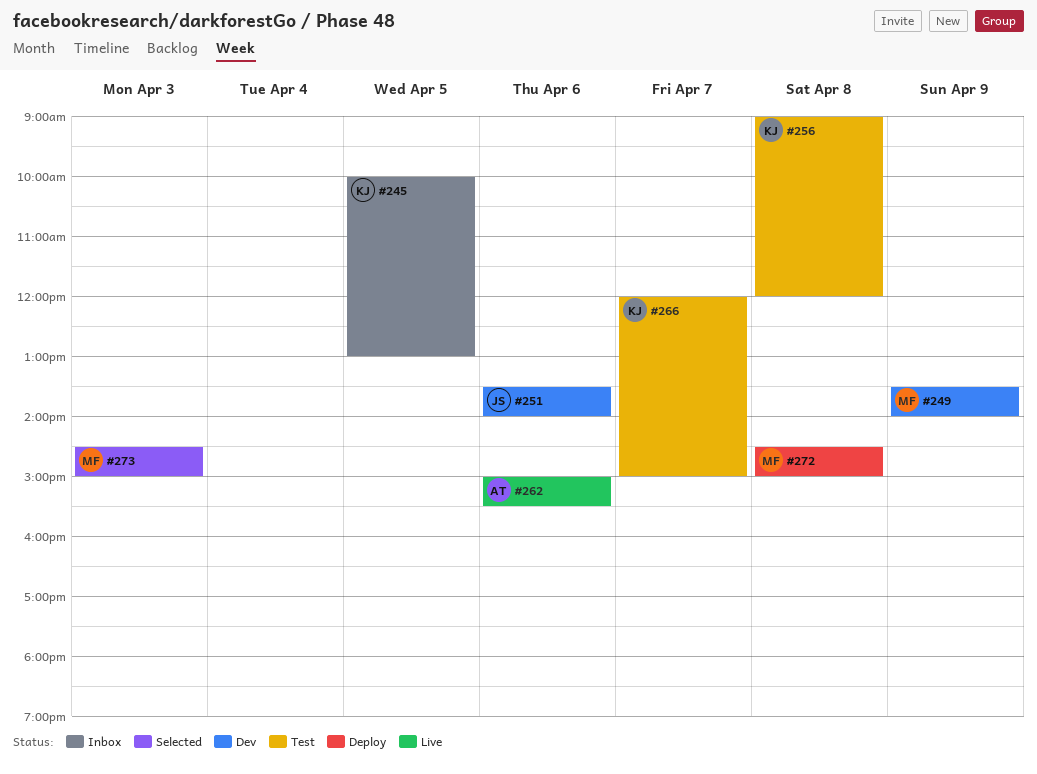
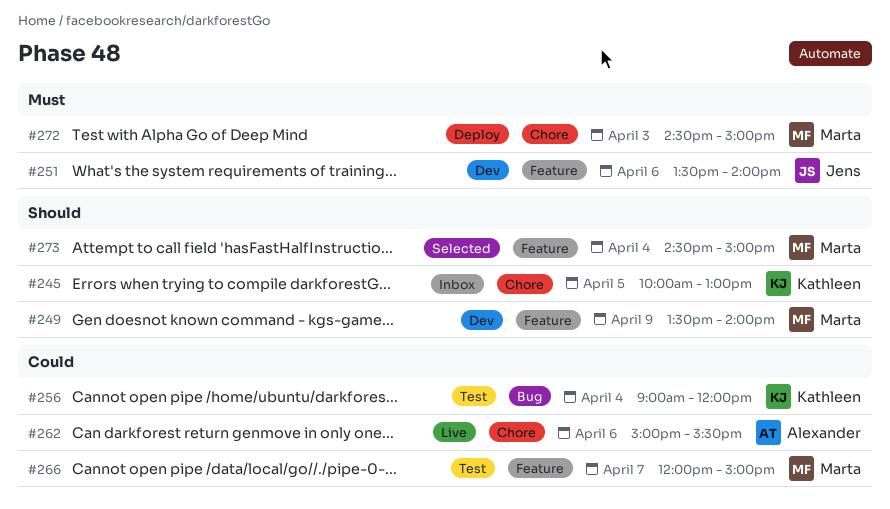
#256, day: Apr 8 -> Apr 4
#266, owner: Kathleen -> Marta
#272, day: Apr 8 -> Apr 3
#273, day: Apr 3 -> Apr 4

